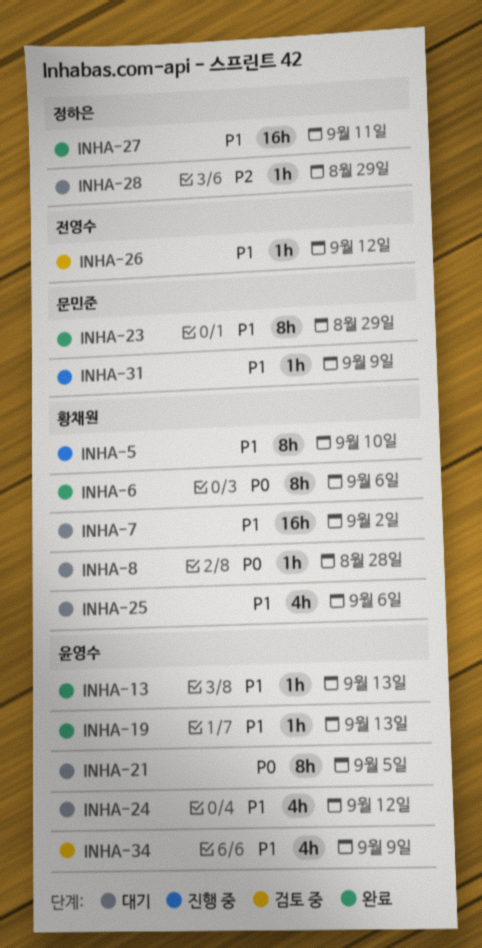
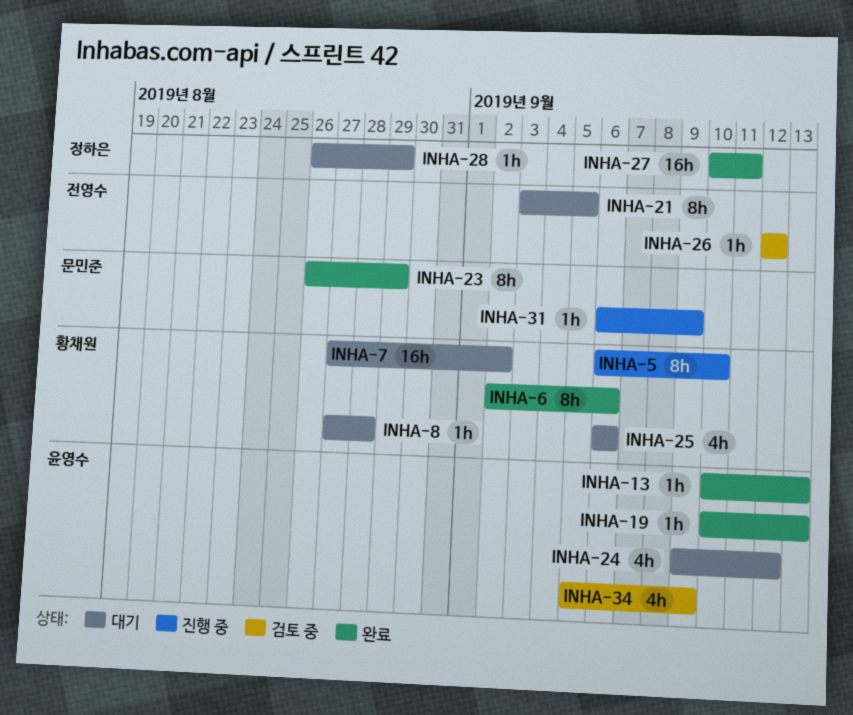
INHA-21, owner: 윤영수 -> 전영수

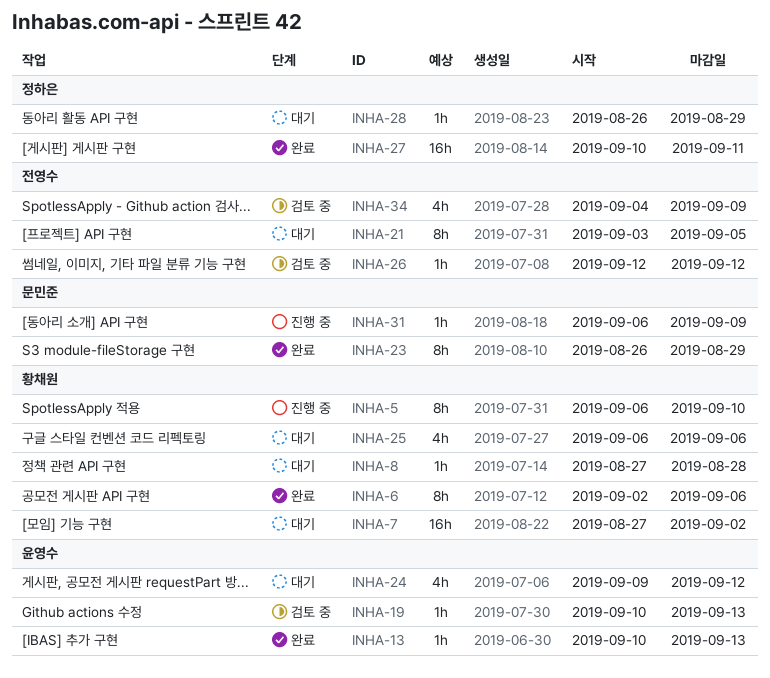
INHA-19, status: 완료 -> 검토 중
INHA-34, owner: 윤영수 -> 전영수
INHA-34, start: Sep 5 -> Sep 4

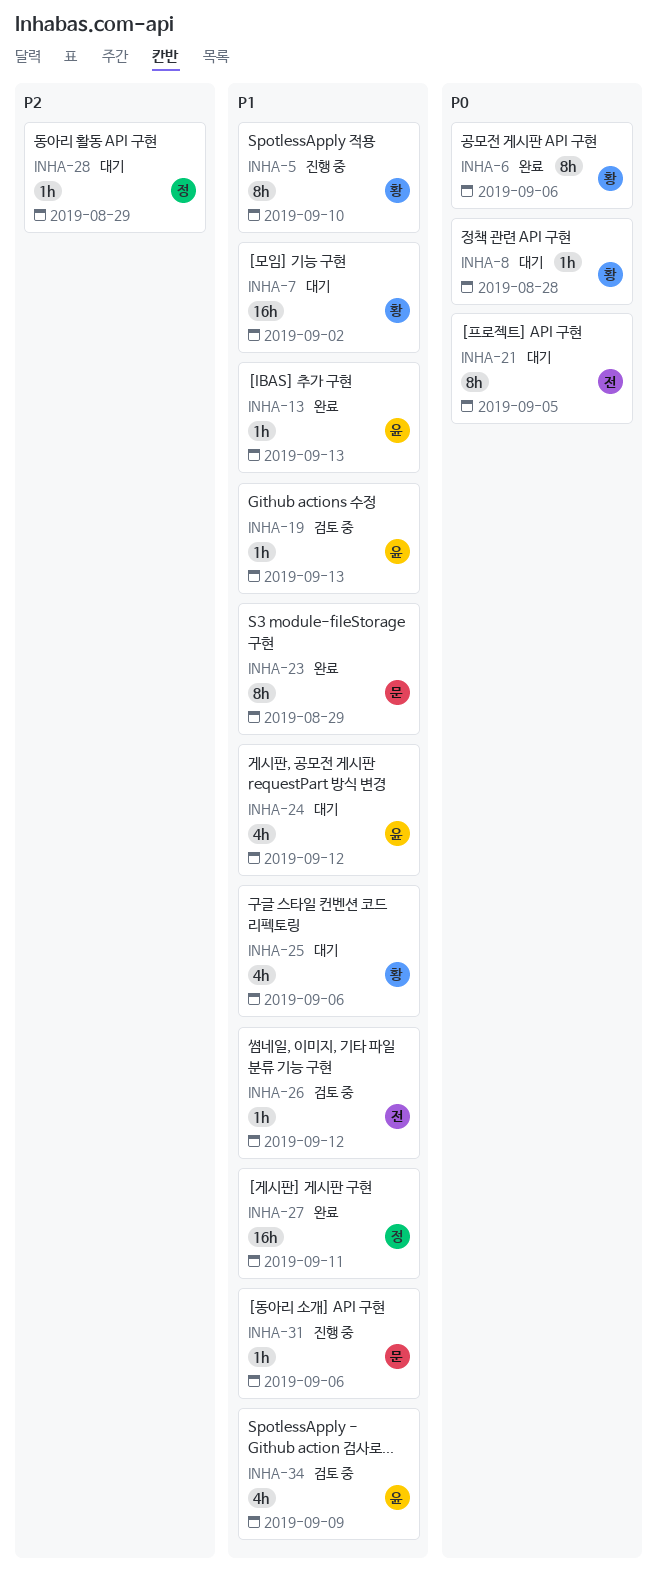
INHA-31, due: Sep 9 -> Sep 6
INHA-34, owner: 전영수 -> 윤영수

